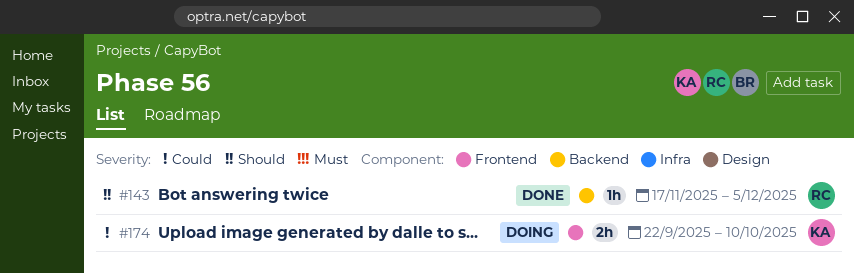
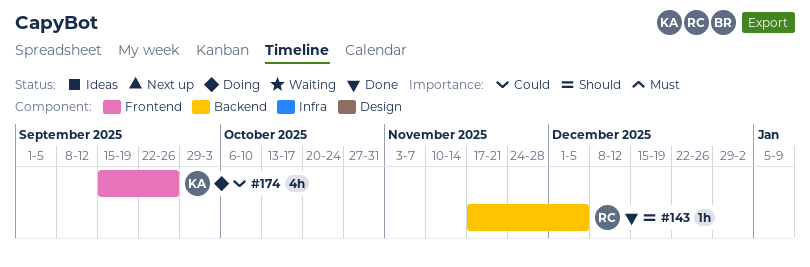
#174, estimate: 2h -> 4h
#174, start: Sep 22 -> Sep 15
#174, due: Oct 10 -> Sep 26

